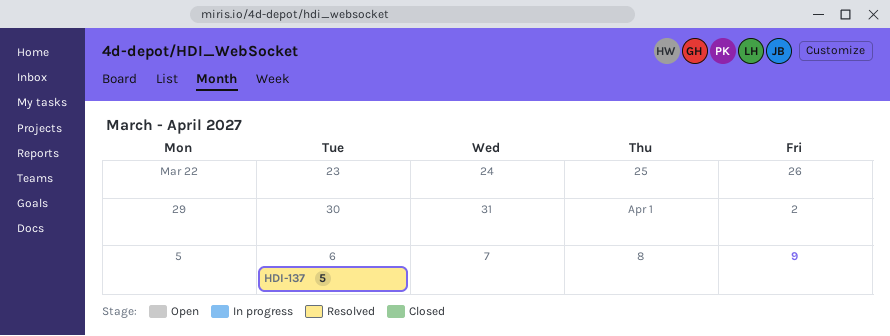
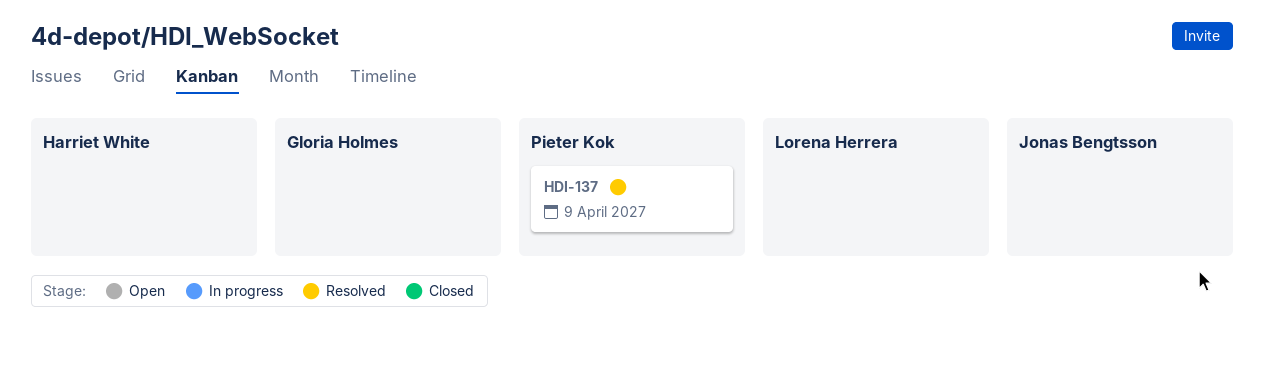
HDI-137, due: Apr 6 -> Apr 9

